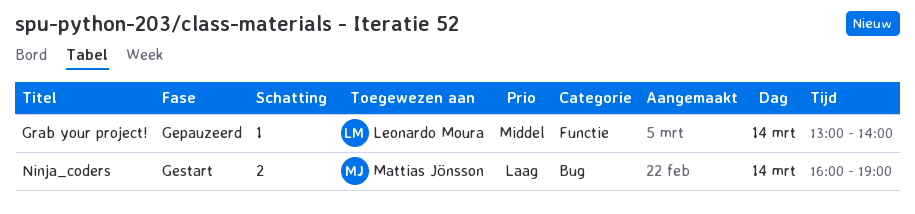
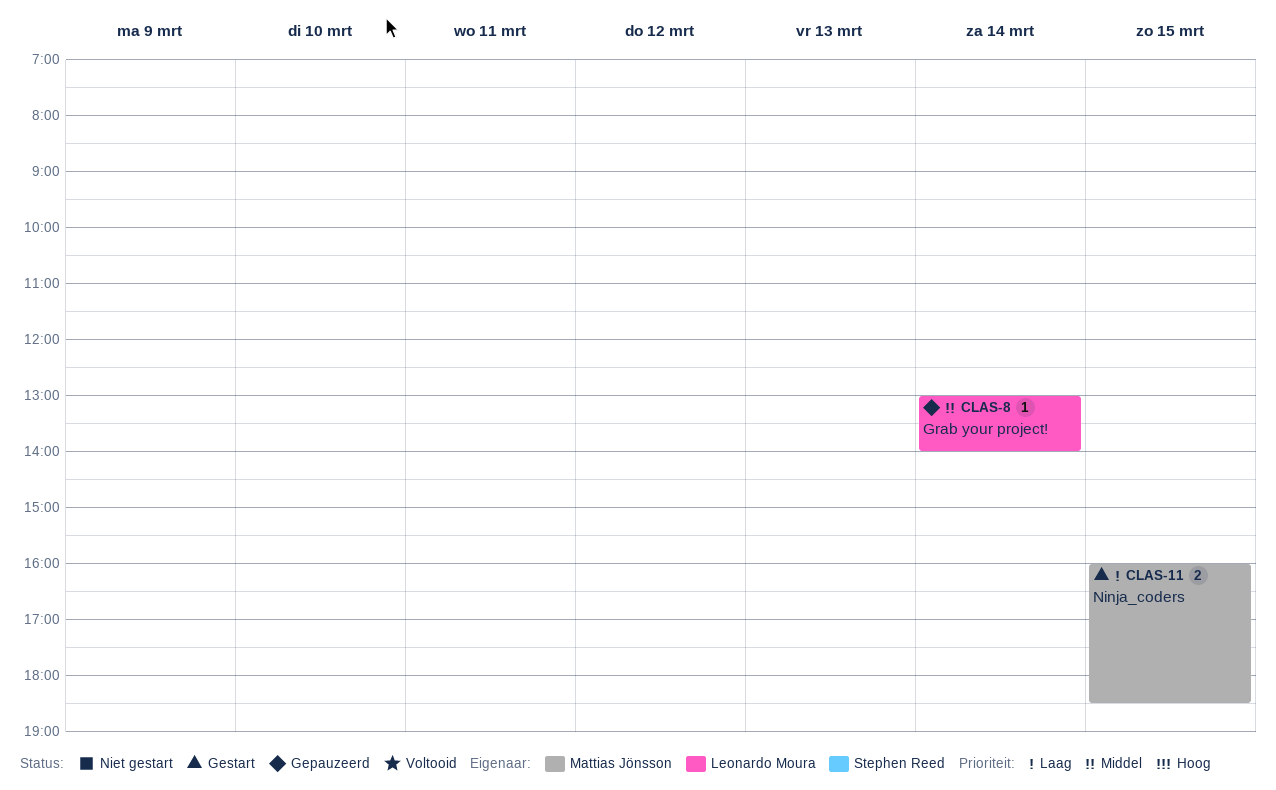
Ninja_coders, day: Mar 14 -> Mar 15
Ninja_coders, ends: 19:00 -> 18:30

